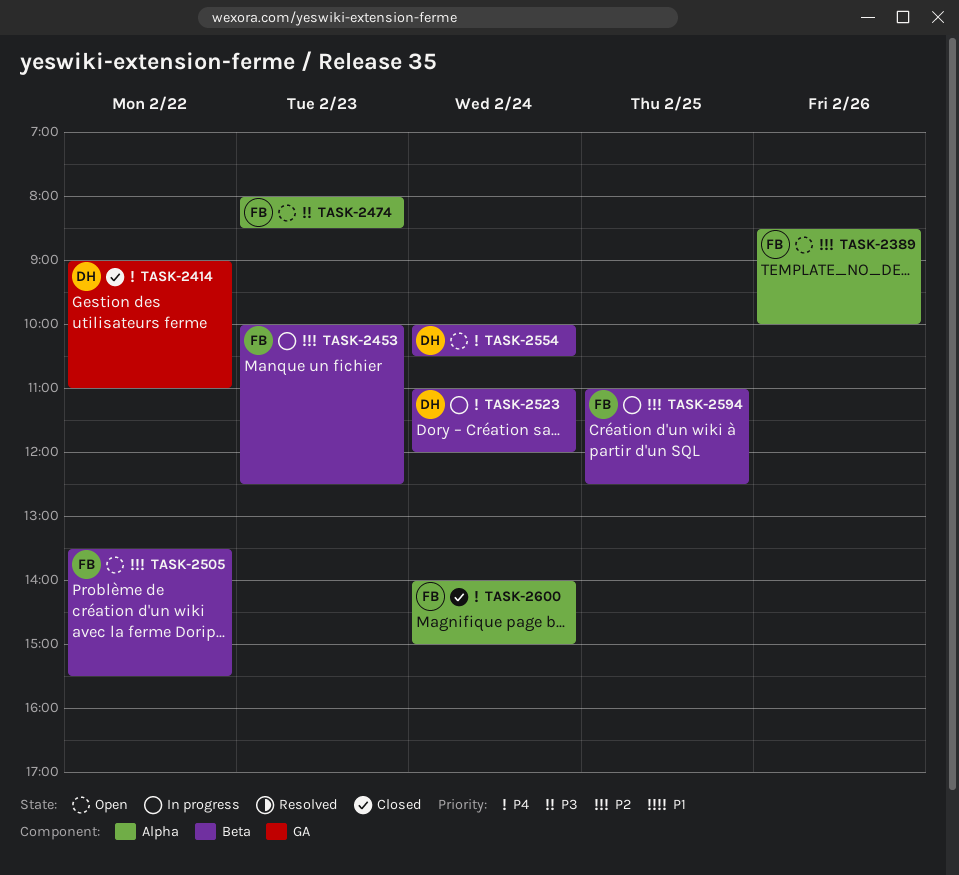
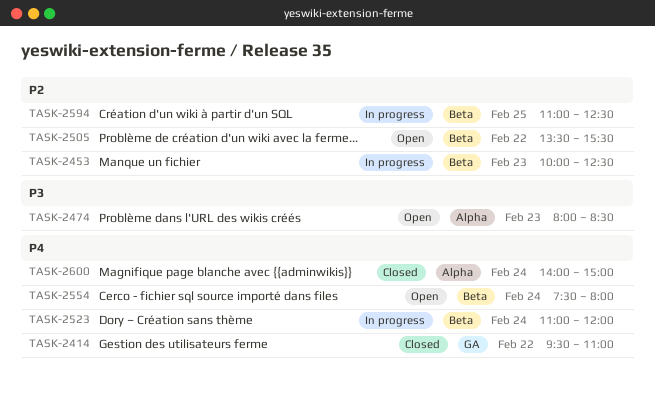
TASK-2389: present -> none
TASK-2414, begins: 09:00 -> 09:30
TASK-2554, begins: 10:00 -> 07:30
TASK-2554, ends: 10:30 -> 08:00

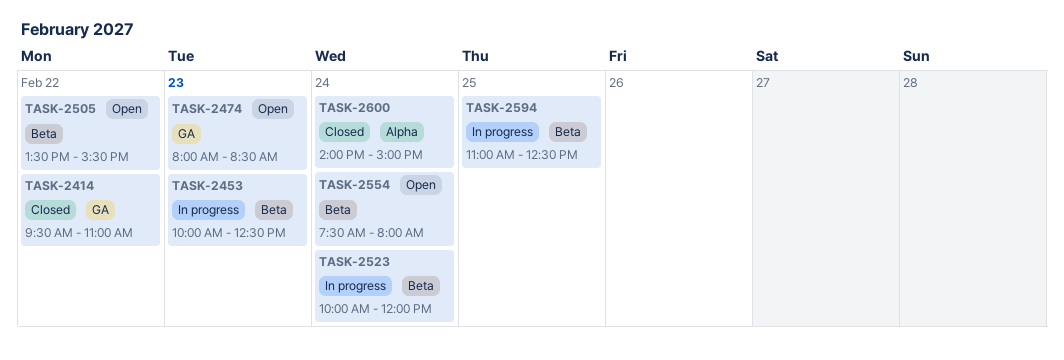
TASK-2474, label: Alpha -> GA
TASK-2523, begins: 11:00 -> 10:00

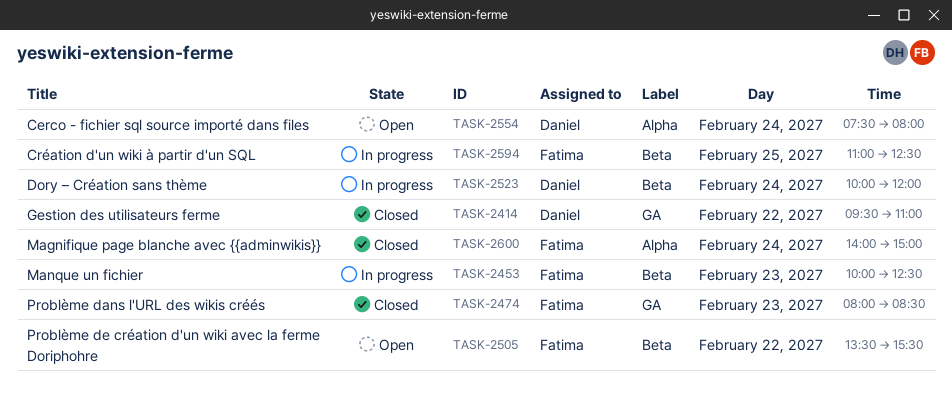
TASK-2474, status: Open -> Closed
TASK-2554, label: Beta -> Alpha

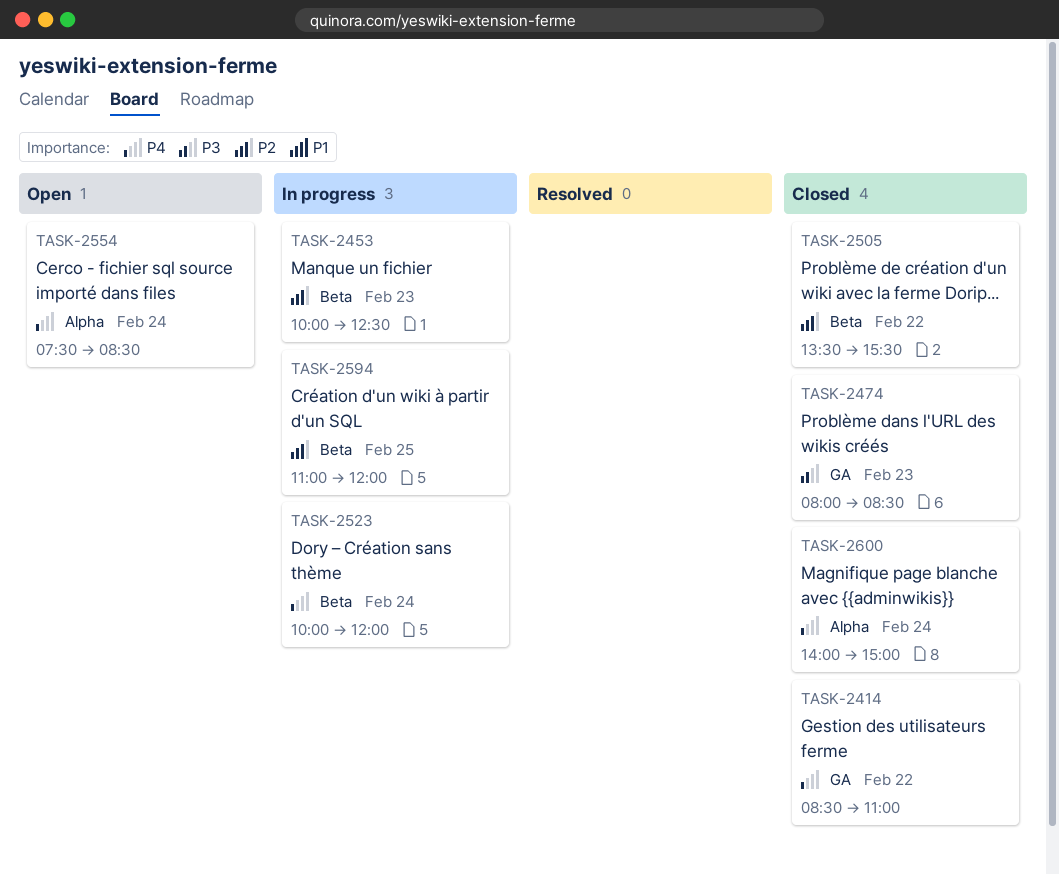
TASK-2414, begins: 09:30 -> 08:30
TASK-2505, status: Open -> Closed
TASK-2554, ends: 08:00 -> 08:30
TASK-2594, ends: 12:30 -> 12:00

